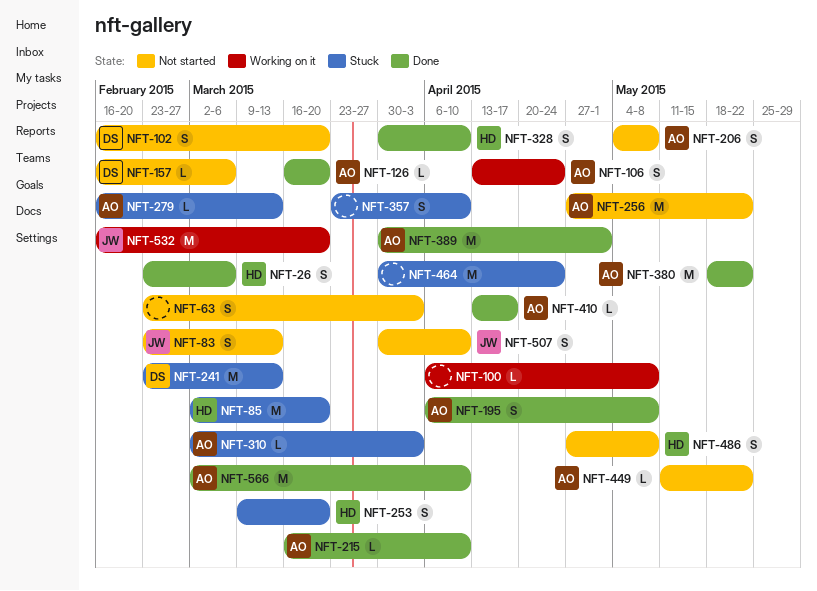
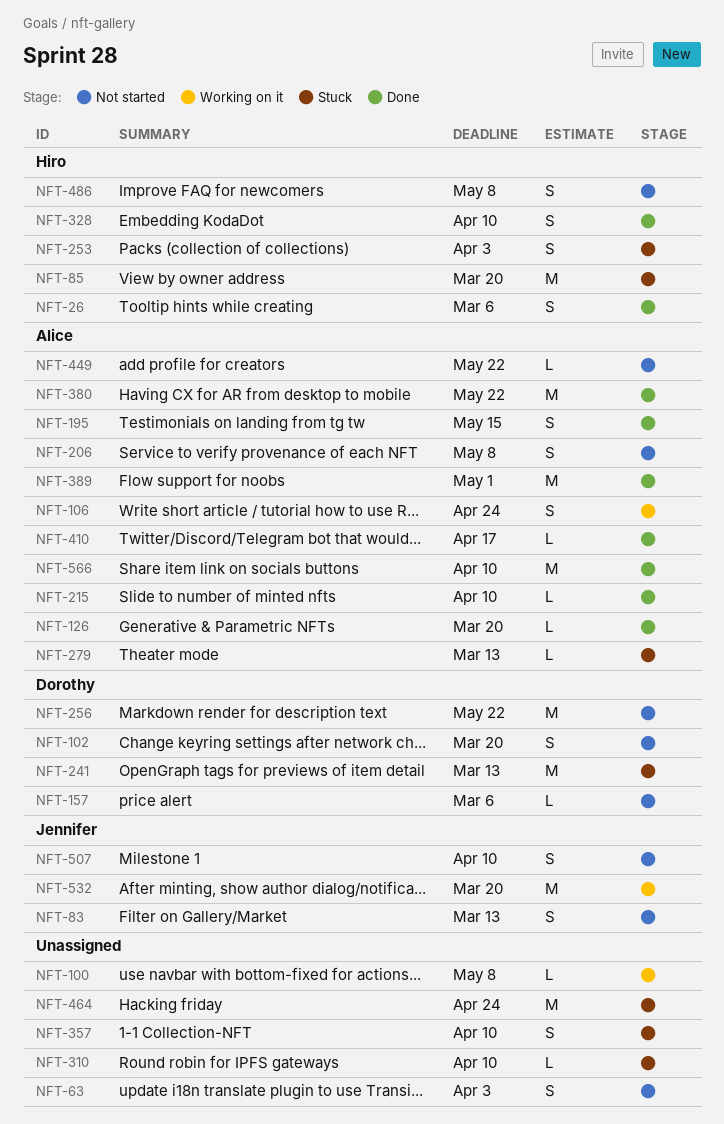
NFT-195, due: May 8 -> May 15
NFT-253, due: Mar 20 -> Apr 3
NFT-256, owner: Alice -> Dorothy
NFT-310, owner: Alice -> none
NFT-310, due: Apr 3 -> Apr 10

